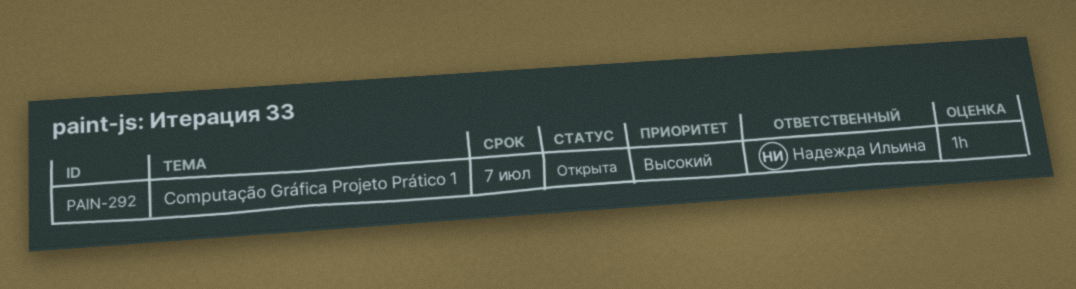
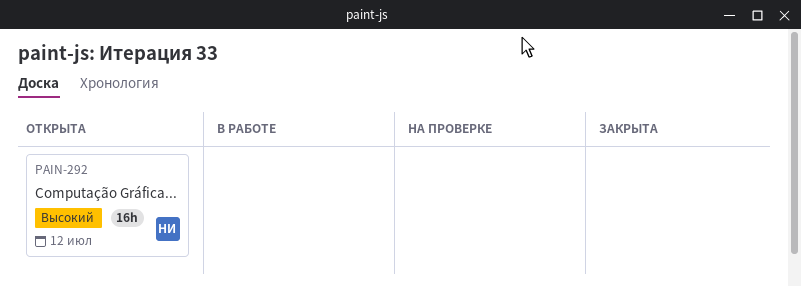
PAIN-292, estimate: 1h -> 16h
PAIN-292, due: Jul 7 -> Jul 12

